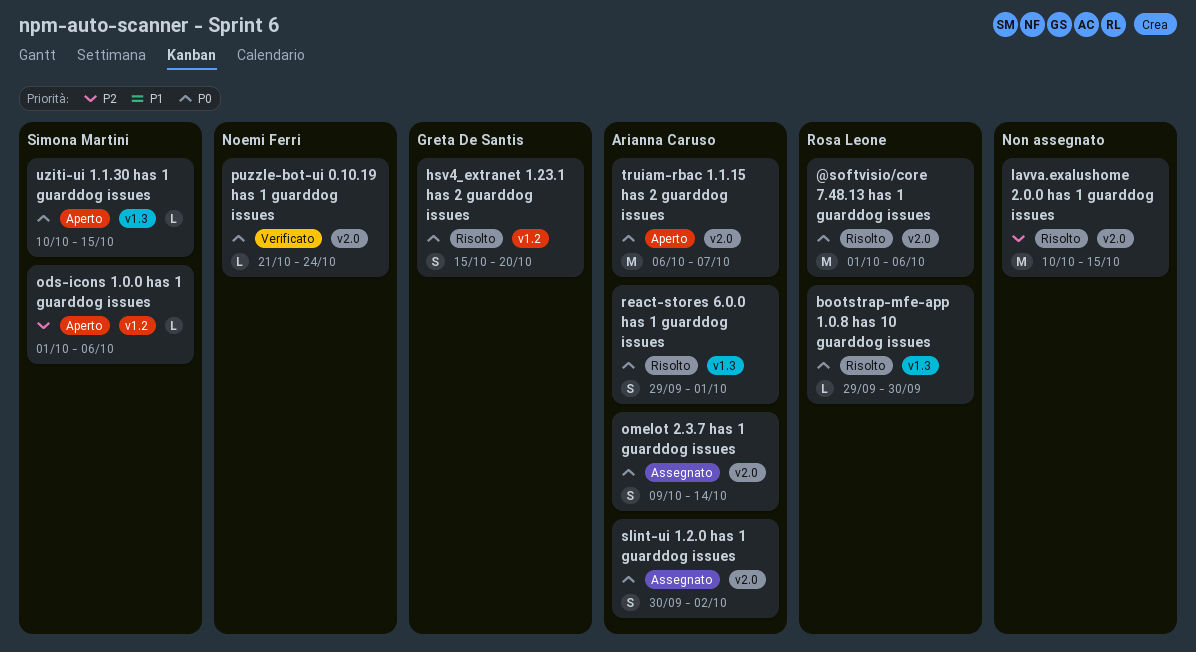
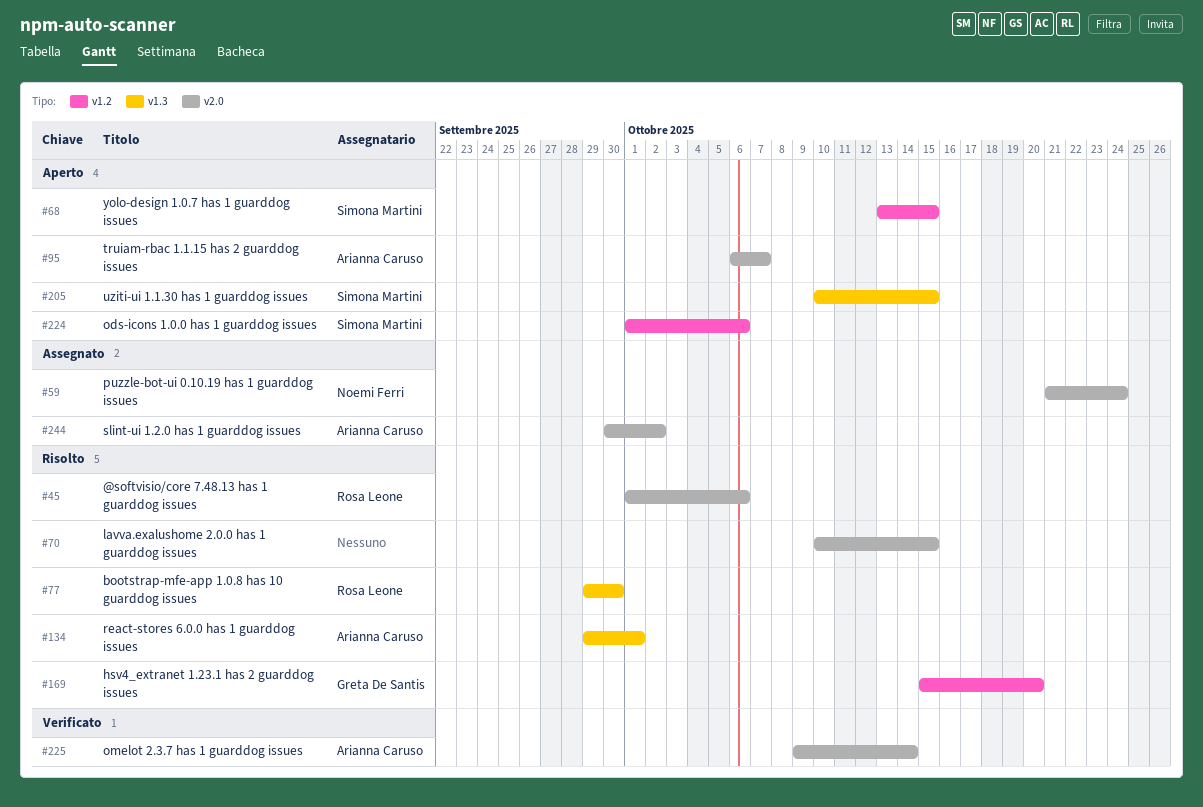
omelot 2.3.7 has 1 guarddog issues, status: Assegnato -> Verificato
puzzle-bot-ui 0.10.19 has 1 guarddog issues, status: Verificato -> Assegnato
yolo-design 1.0.7 has 1 guarddog issues: none -> present

